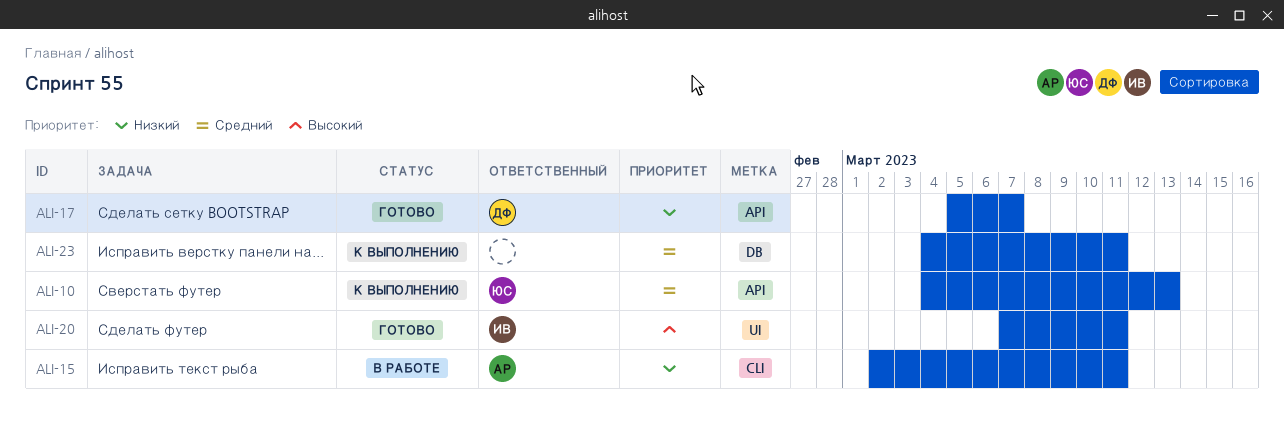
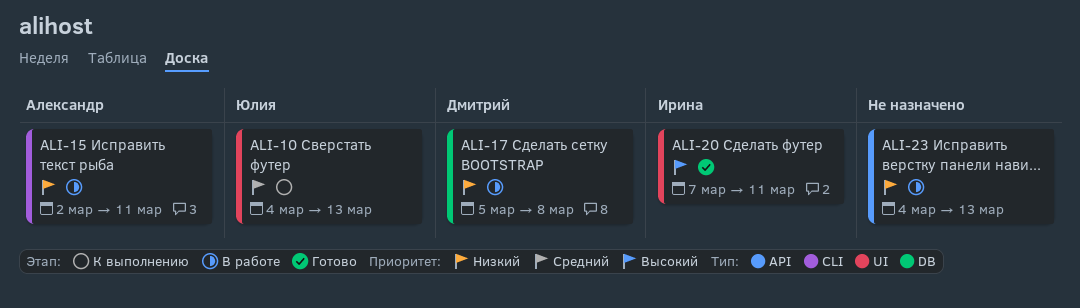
ALI-10, label: API -> UI
ALI-17, status: Готово -> В работе
ALI-17, label: API -> DB
ALI-17, due: Mar 7 -> Mar 8
ALI-23, status: К выполнению -> В работе
ALI-23, priority: Средний -> Низкий
ALI-23, label: DB -> API
ALI-23, due: Mar 11 -> Mar 13

